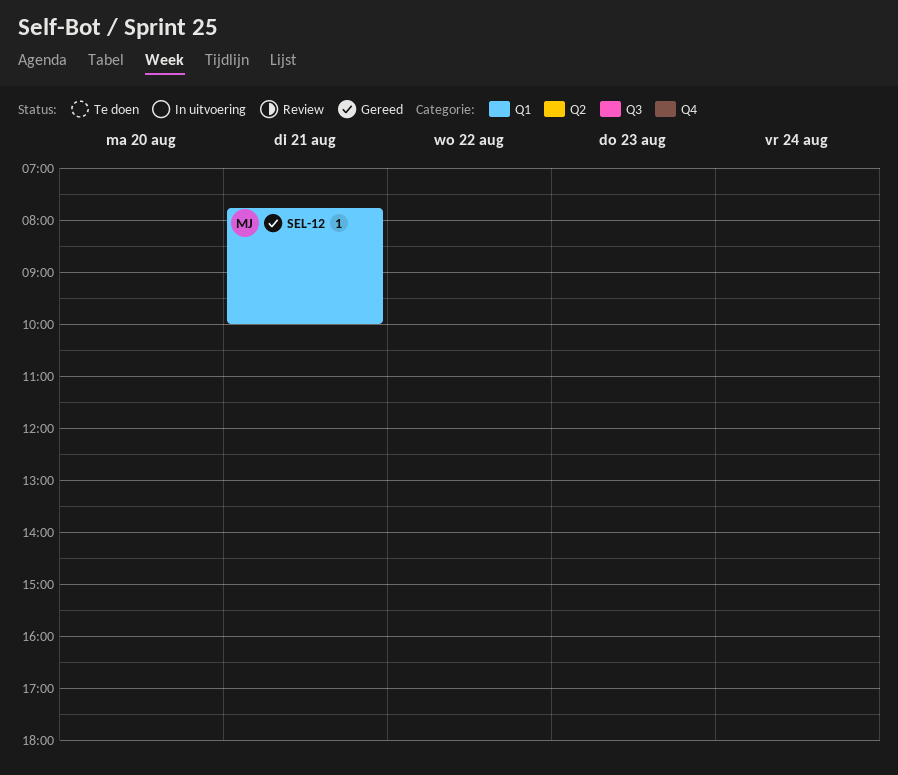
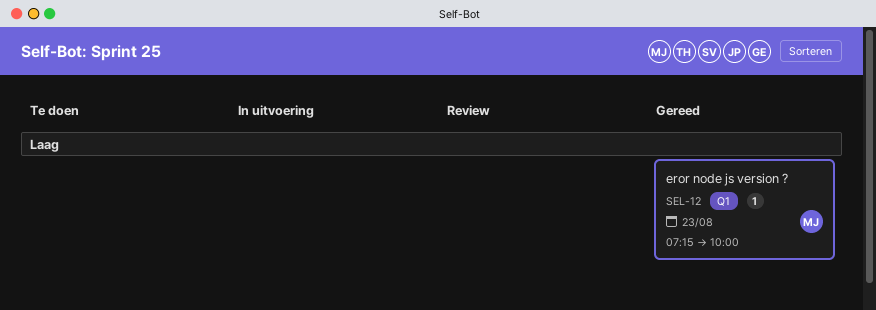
SEL-12, day: Aug 21 -> Aug 23
SEL-12, begins: 07:45 -> 07:15

